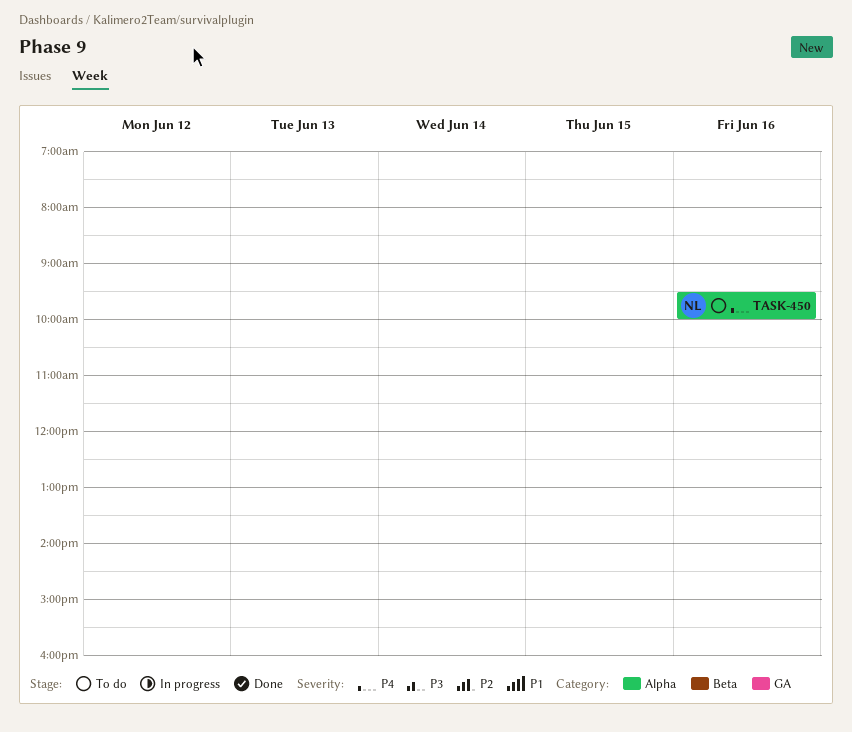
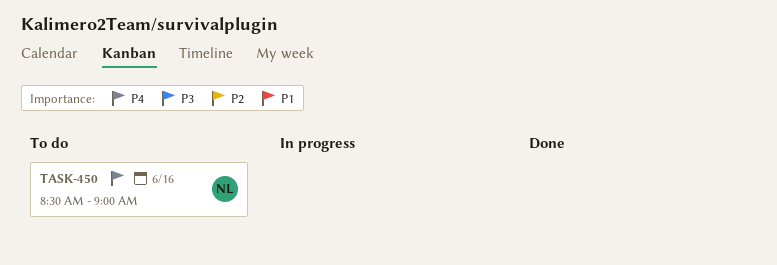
TASK-450, begins: 09:30 -> 08:30
TASK-450, ends: 10:00 -> 09:00

